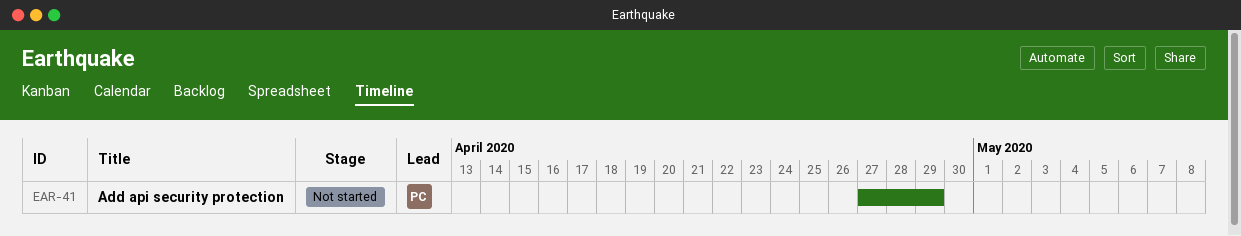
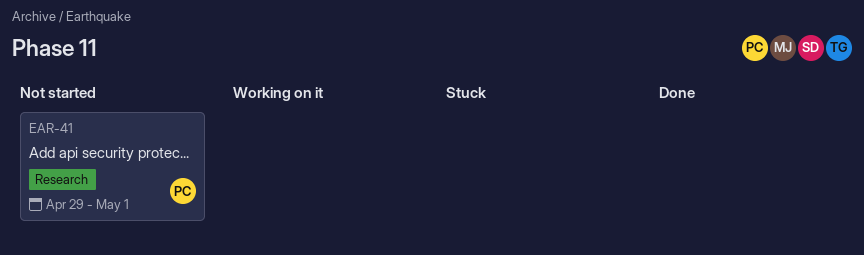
EAR-41, start: Apr 27 -> Apr 29
EAR-41, due: Apr 29 -> May 1

